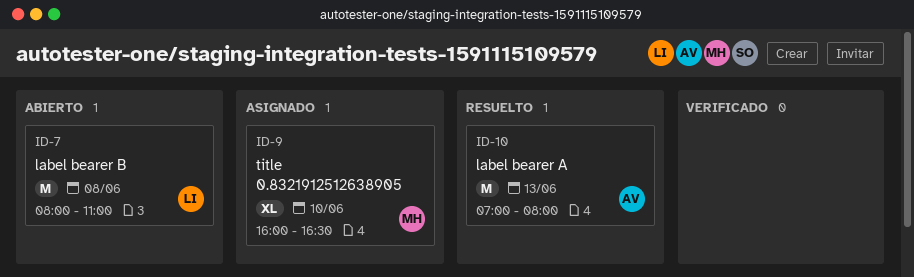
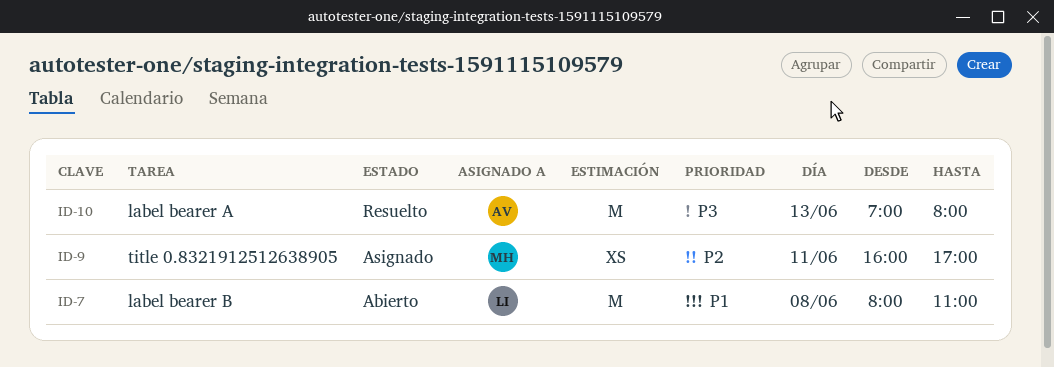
ID-9, estimate: XL -> XS
ID-9, day: Jun 10 -> Jun 11
ID-9, ends: 16:30 -> 17:00

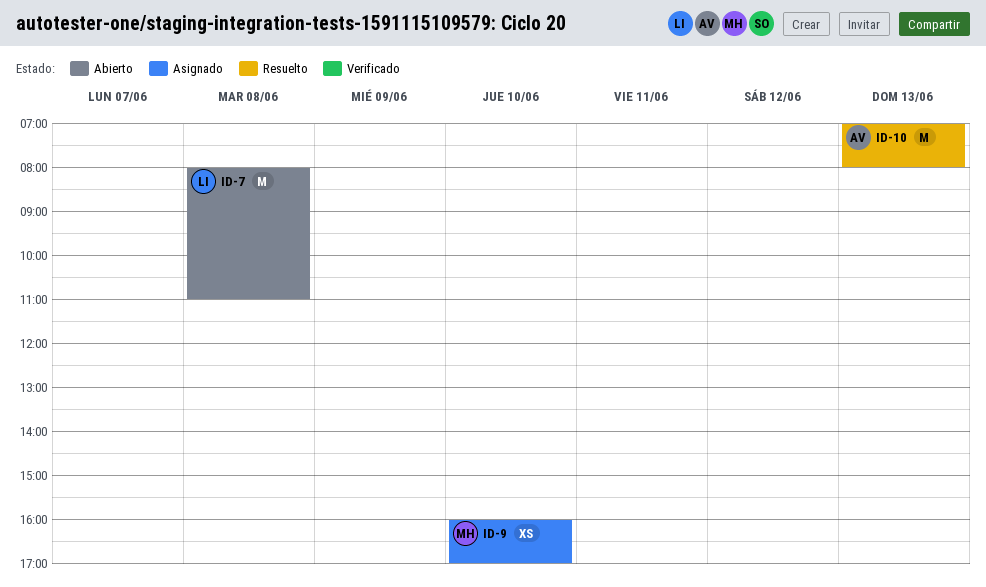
ID-9, day: Jun 11 -> Jun 10

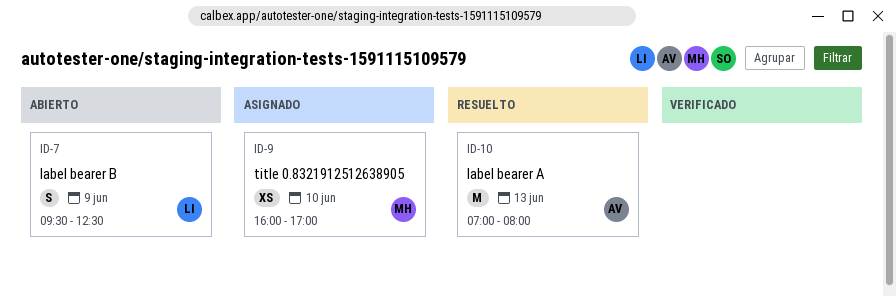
ID-7, estimate: M -> S
ID-7, day: Jun 8 -> Jun 9
ID-7, begins: 08:00 -> 09:30
ID-7, ends: 11:00 -> 12:30

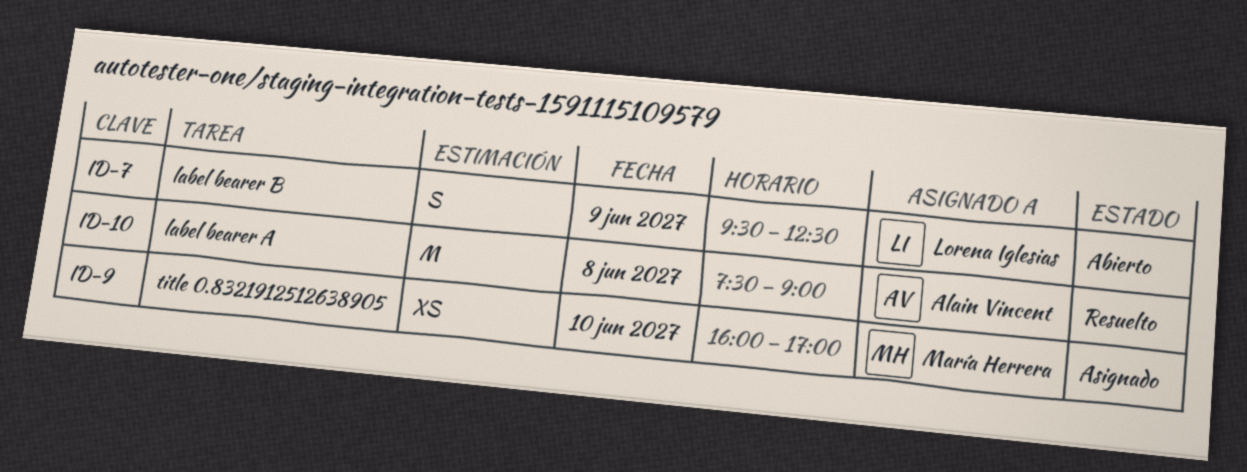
ID-10, day: Jun 13 -> Jun 8
ID-10, begins: 07:00 -> 07:30
ID-10, ends: 08:00 -> 09:00

